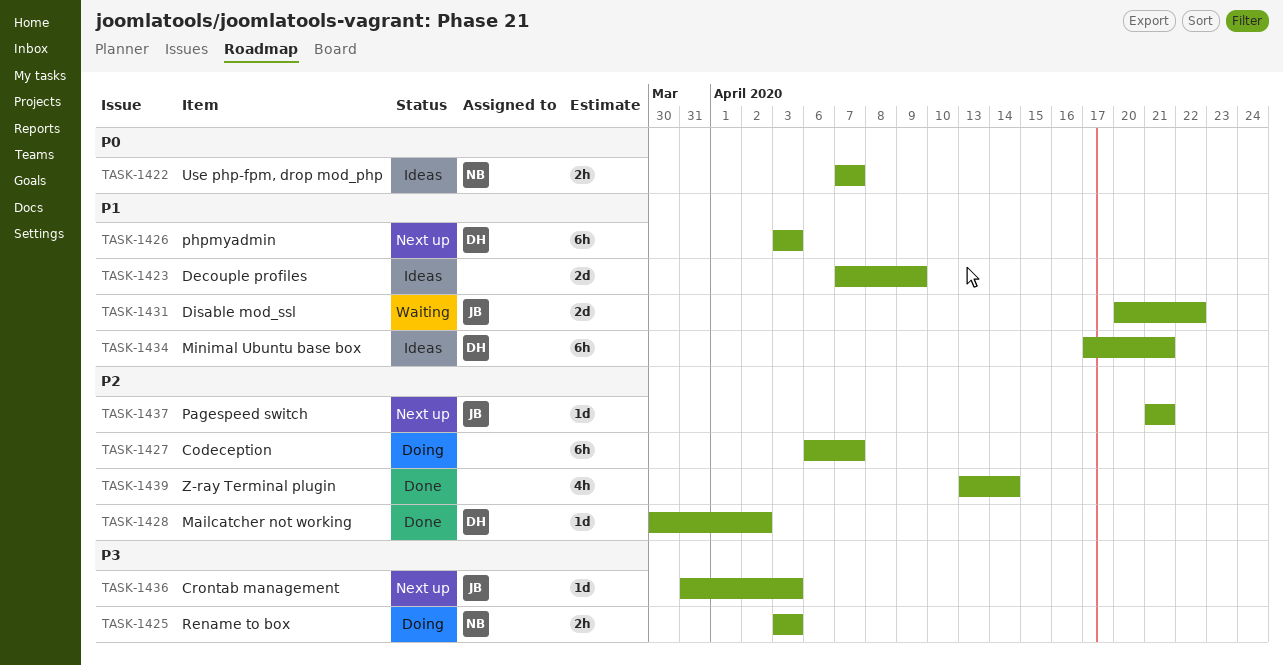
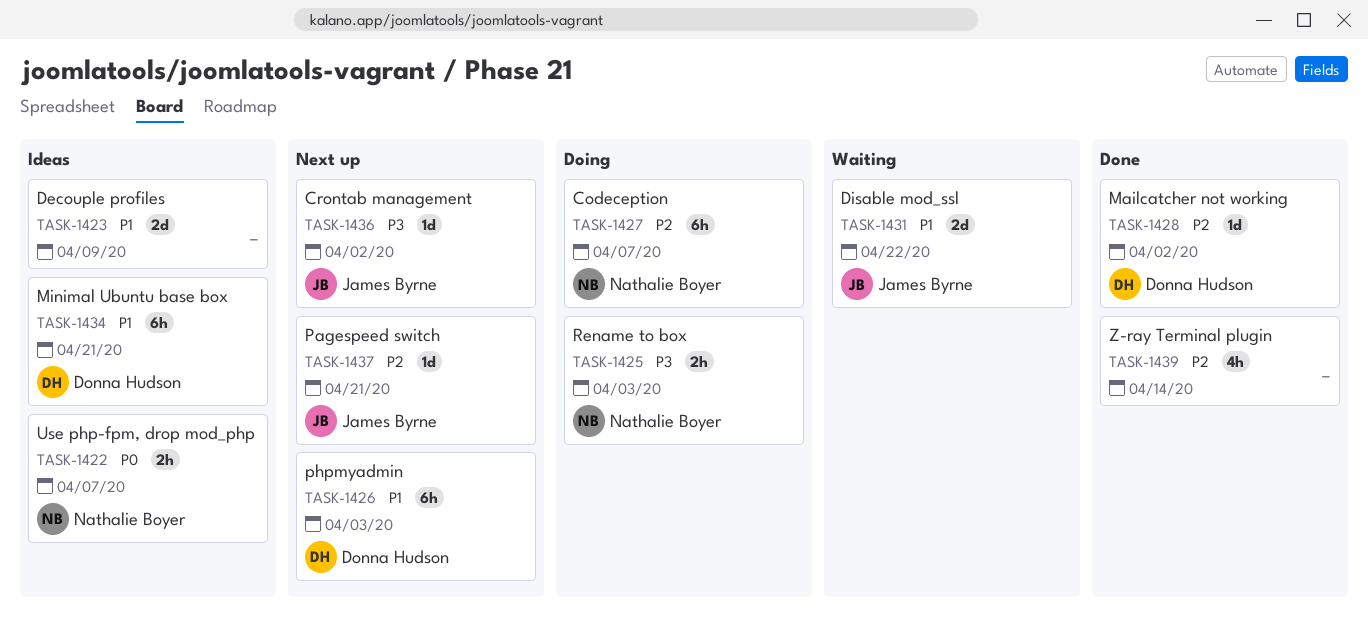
TASK-1427, owner: none -> Nathalie Boyer
TASK-1436, due: Apr 3 -> Apr 2

